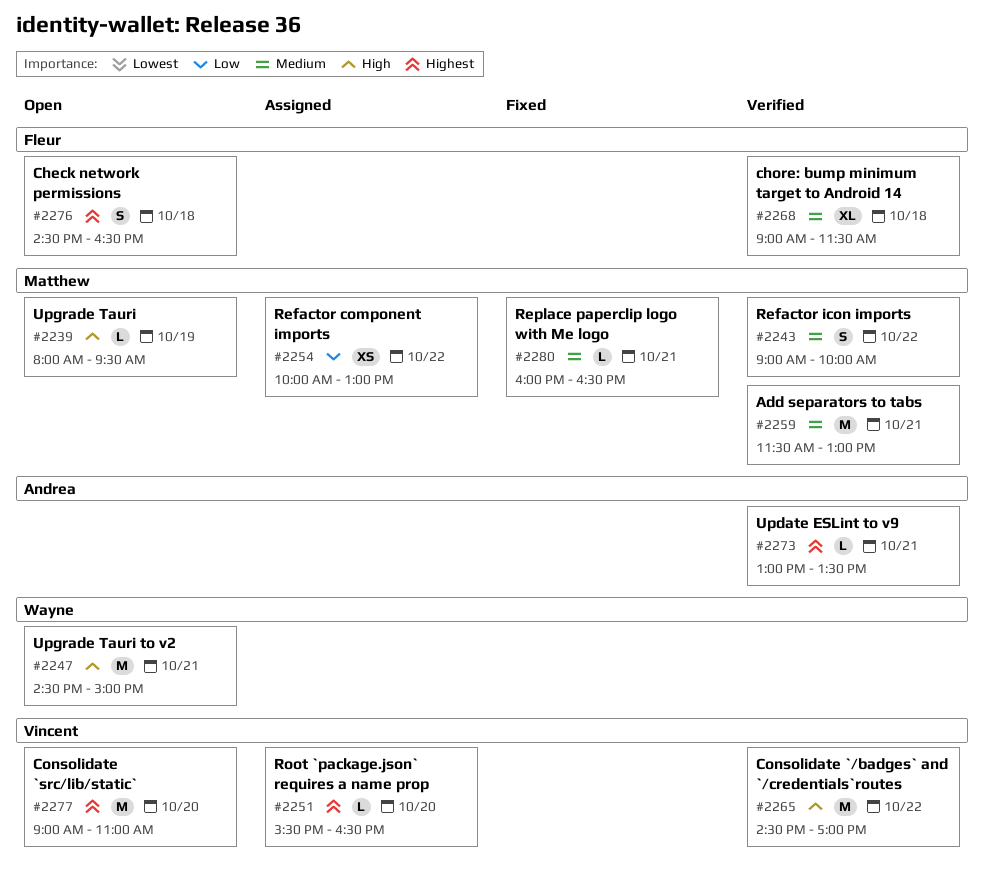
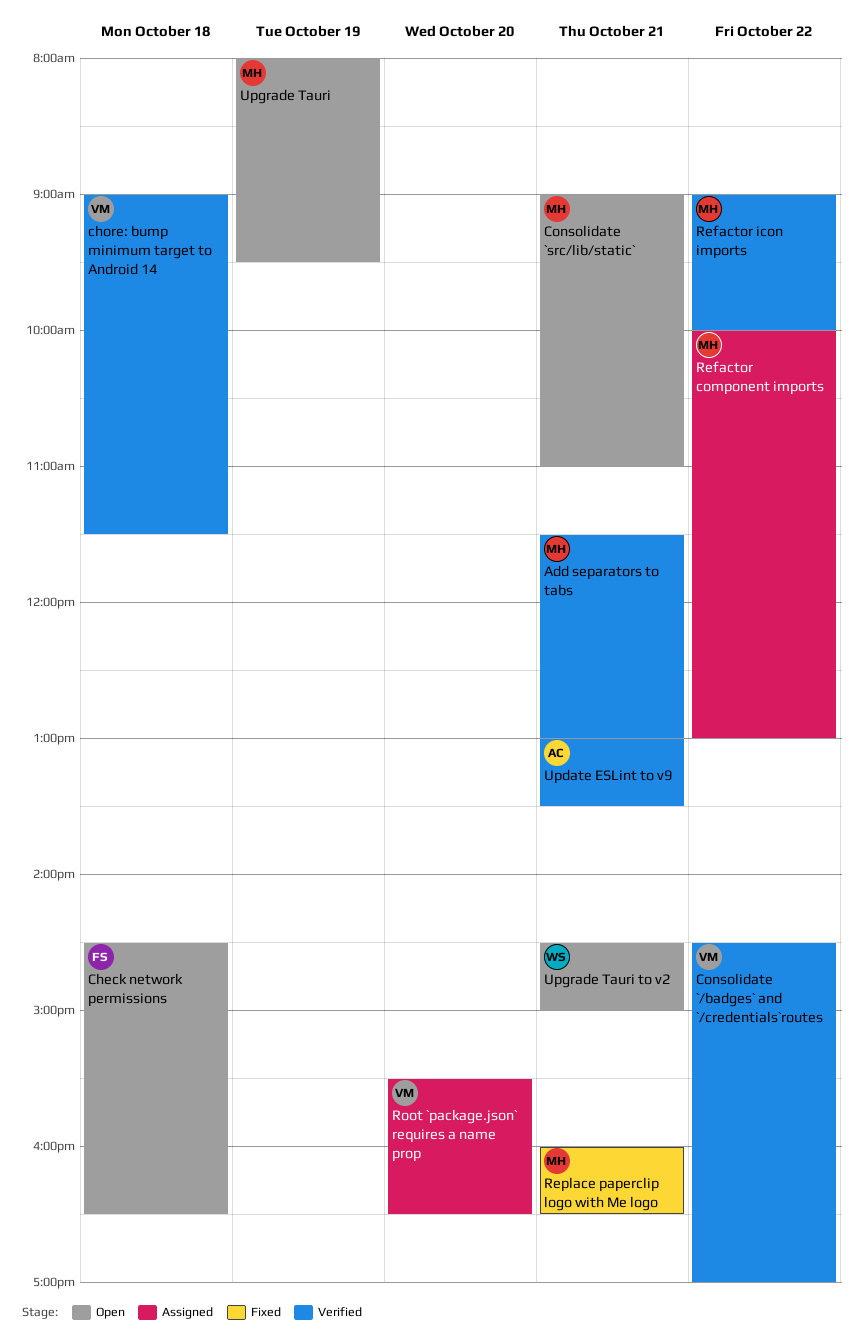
chore: bump minimum target to Android 14, owner: Fleur -> Vincent
Consolidate `src/lib/static`, owner: Vincent -> Matthew
Consolidate `src/lib/static`, day: Oct 20 -> Oct 21

